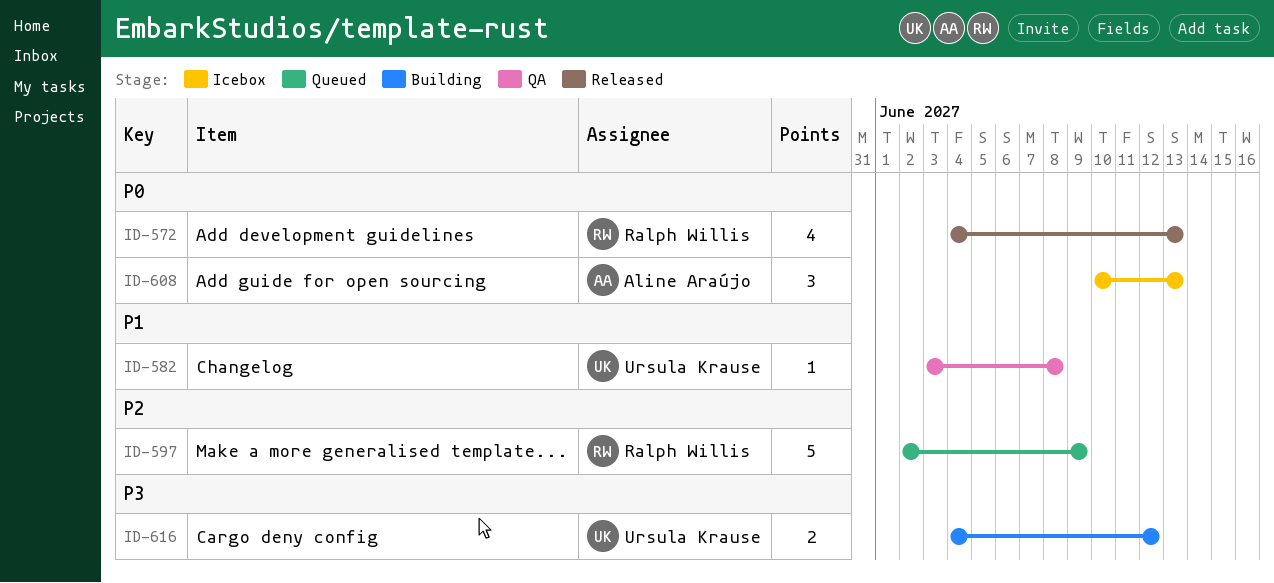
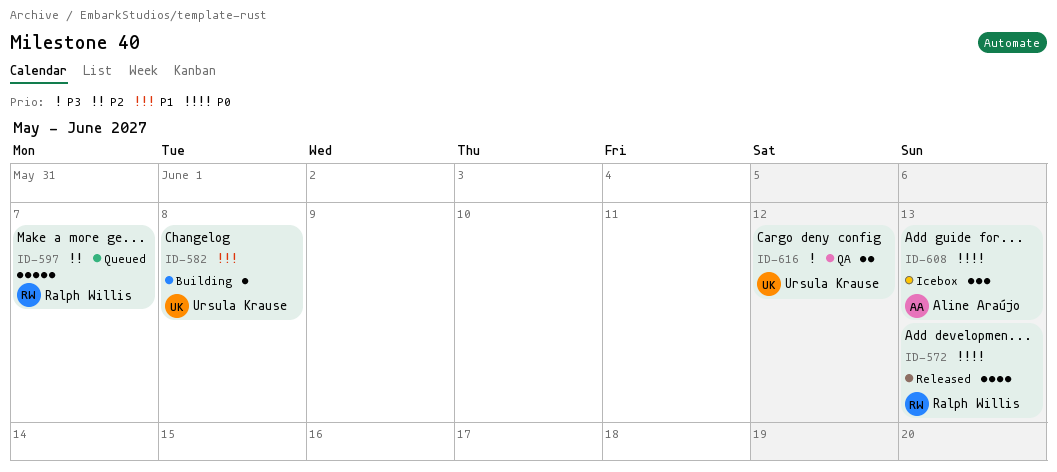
ID-582, status: QA -> Building
ID-597, due: Jun 9 -> Jun 7
ID-616, status: Building -> QA

